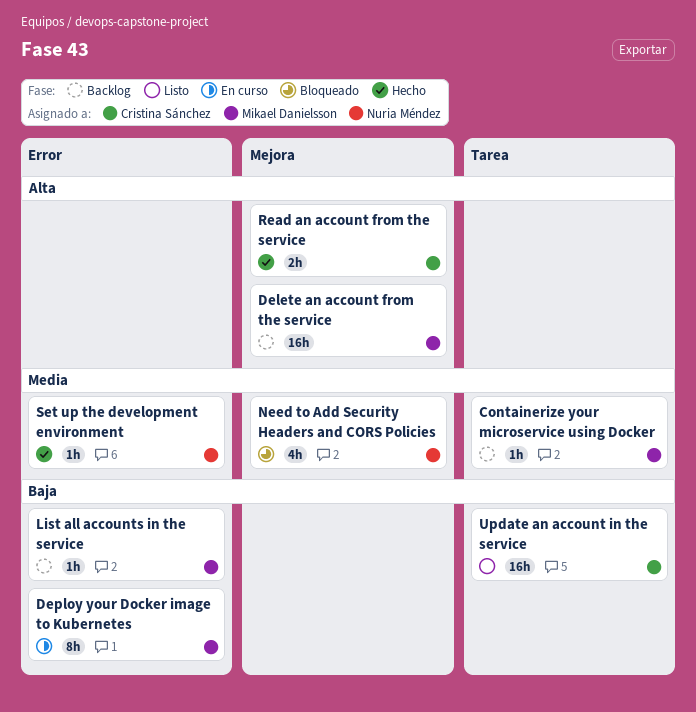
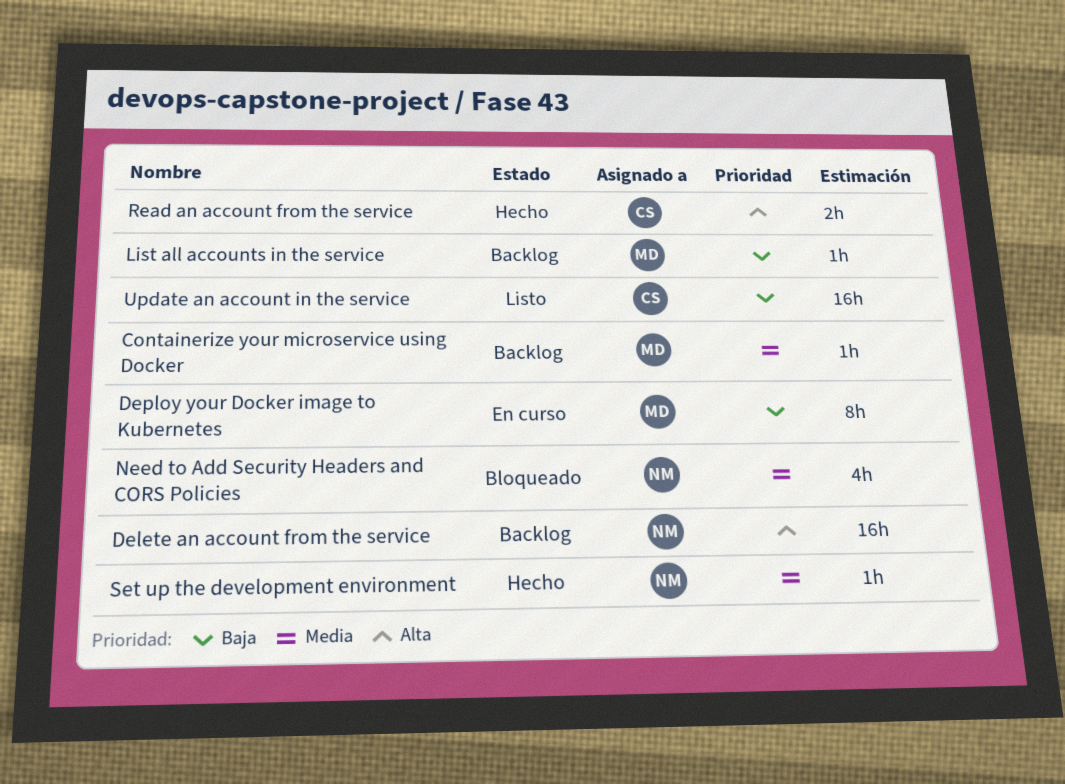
Delete an account from the service, owner: Mikael Danielsson -> Nuria Méndez

